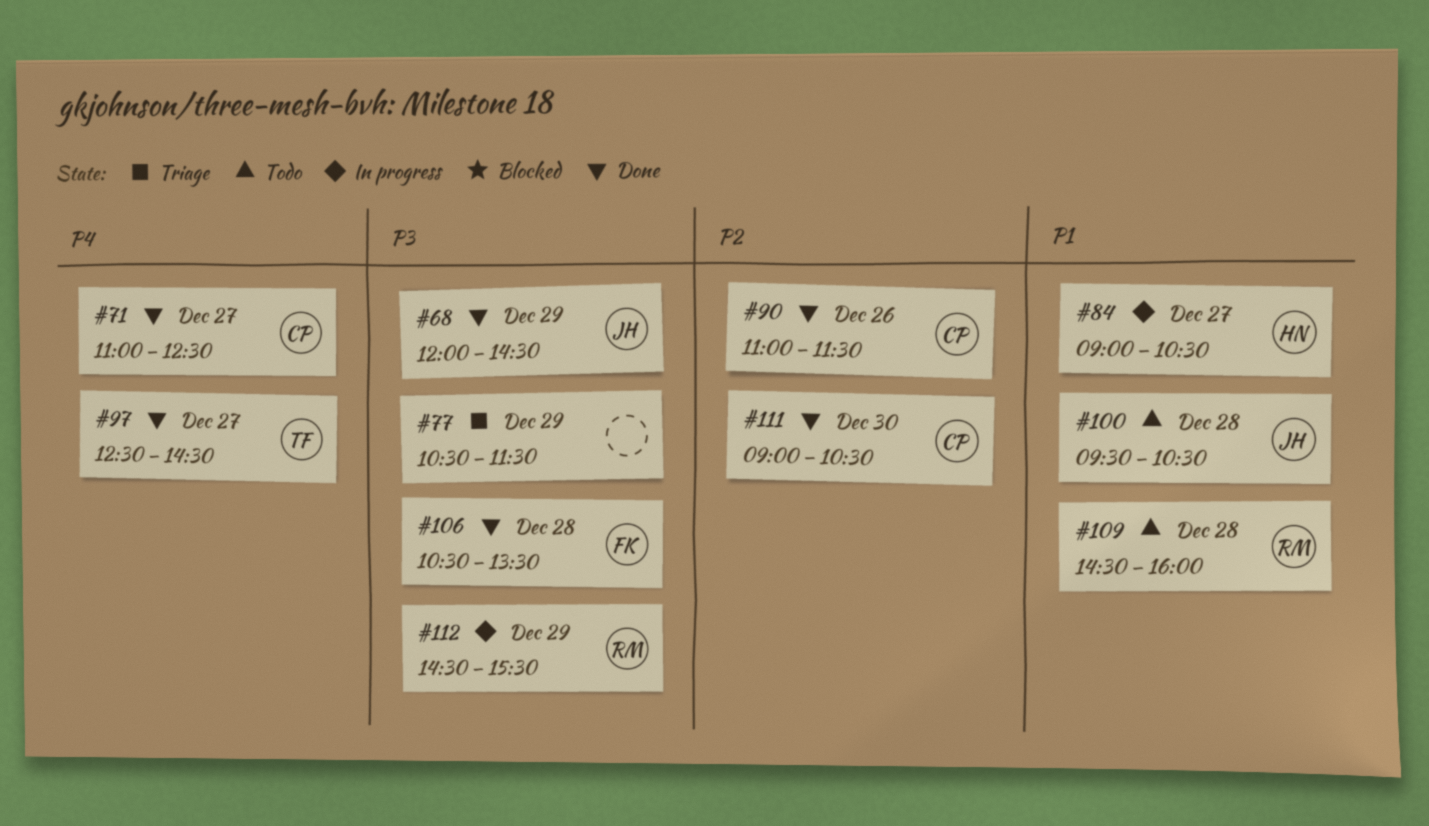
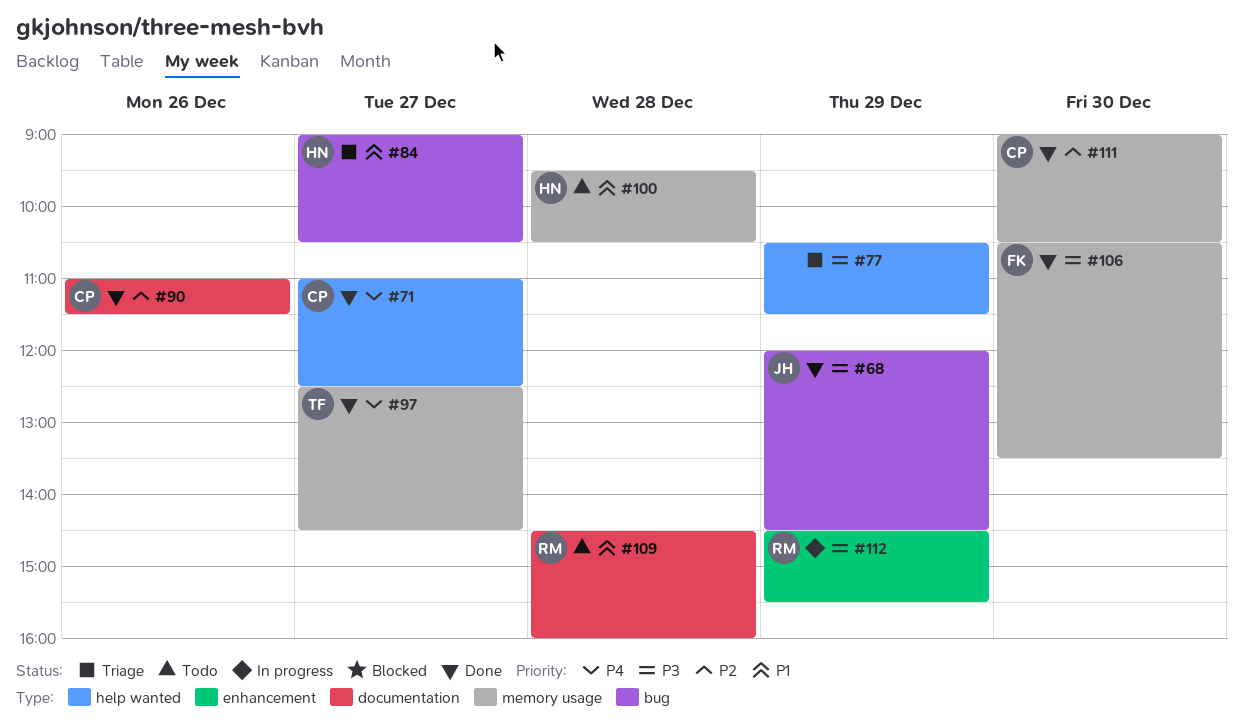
#84, status: In progress -> Triage
#100, owner: JH -> HN
#106, day: Dec 28 -> Dec 30

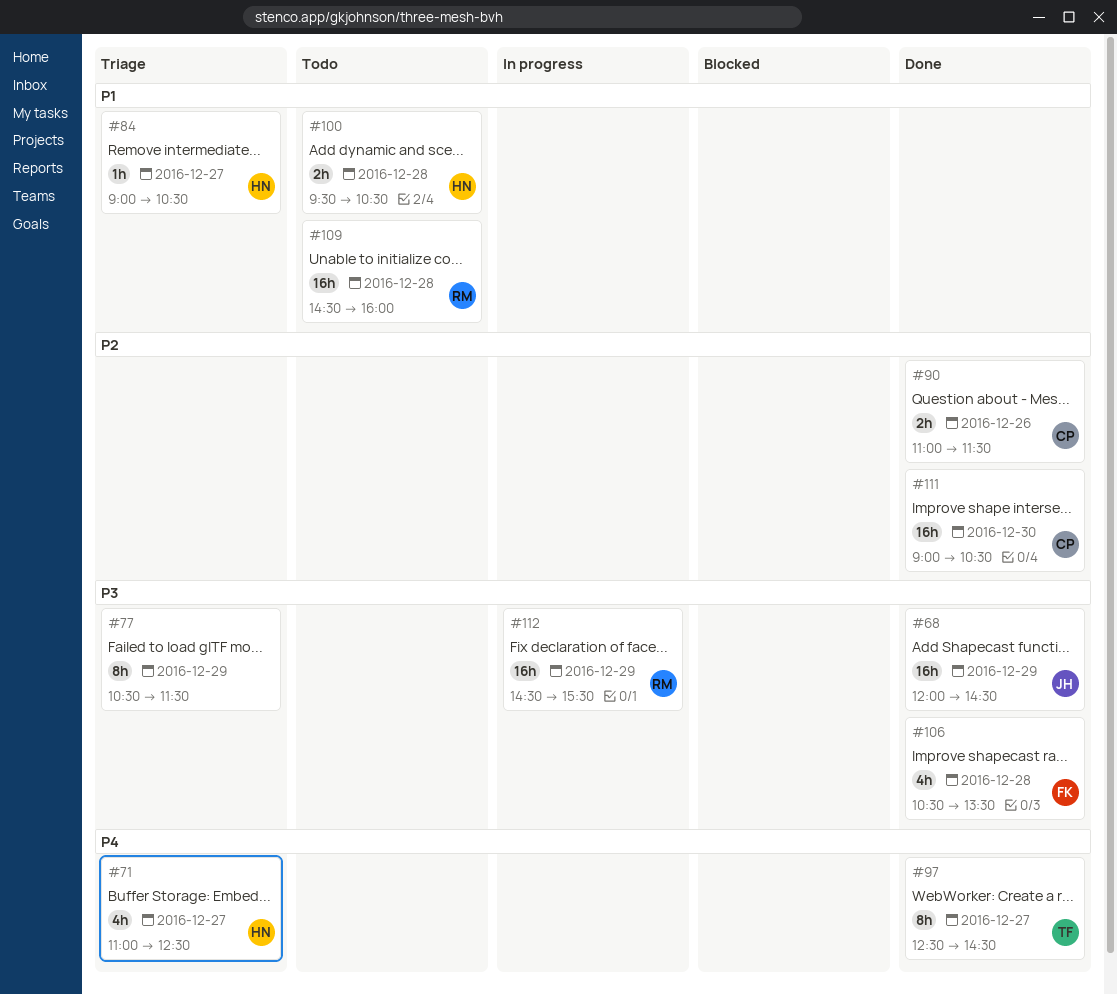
#71, status: Done -> Triage
#71, owner: CP -> HN
#106, day: Dec 30 -> Dec 28

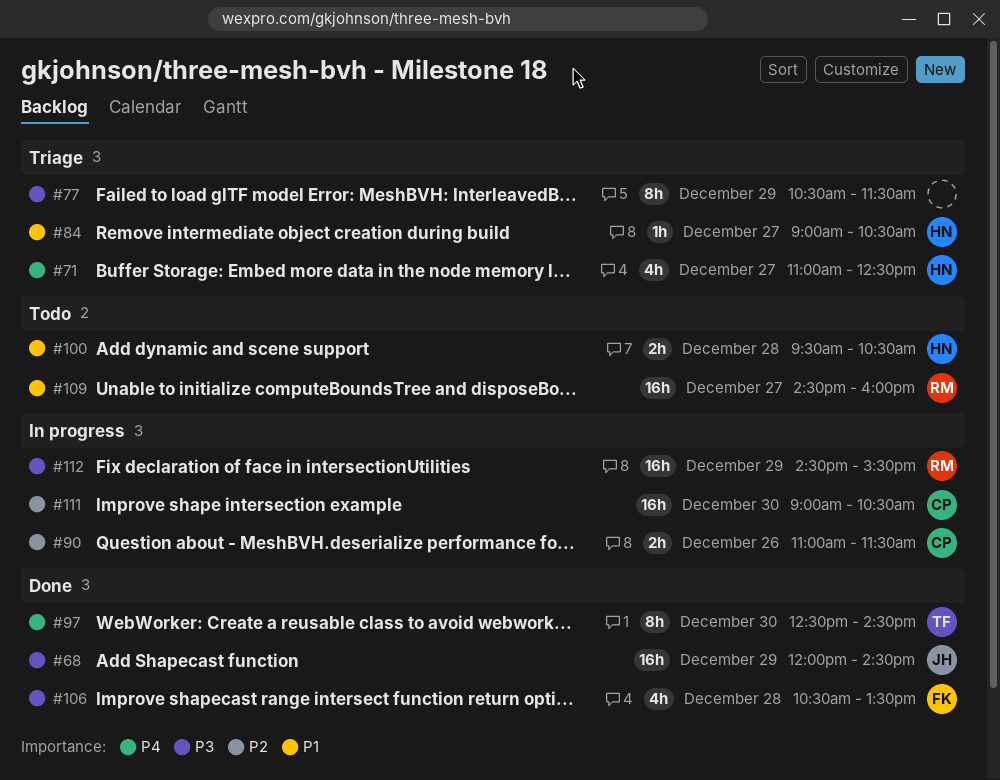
#90, status: Done -> In progress
#97, day: Dec 27 -> Dec 30
#109, day: Dec 28 -> Dec 27
#111, status: Done -> In progress

